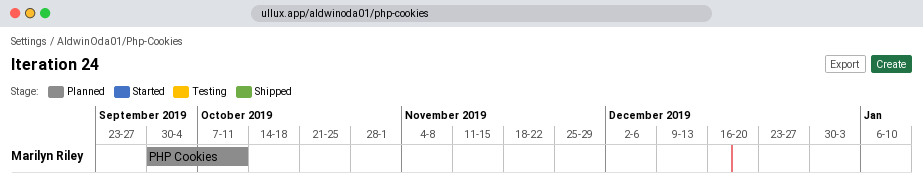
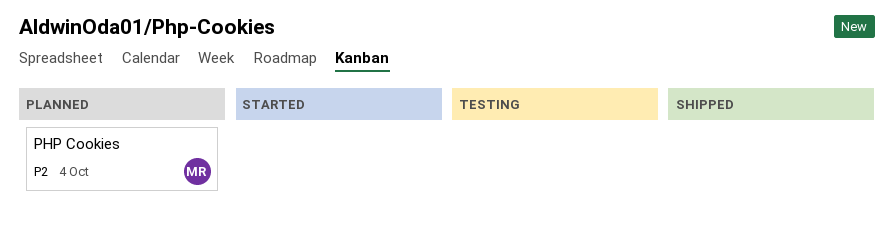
PHP Cookies, due: Oct 11 -> Oct 4

